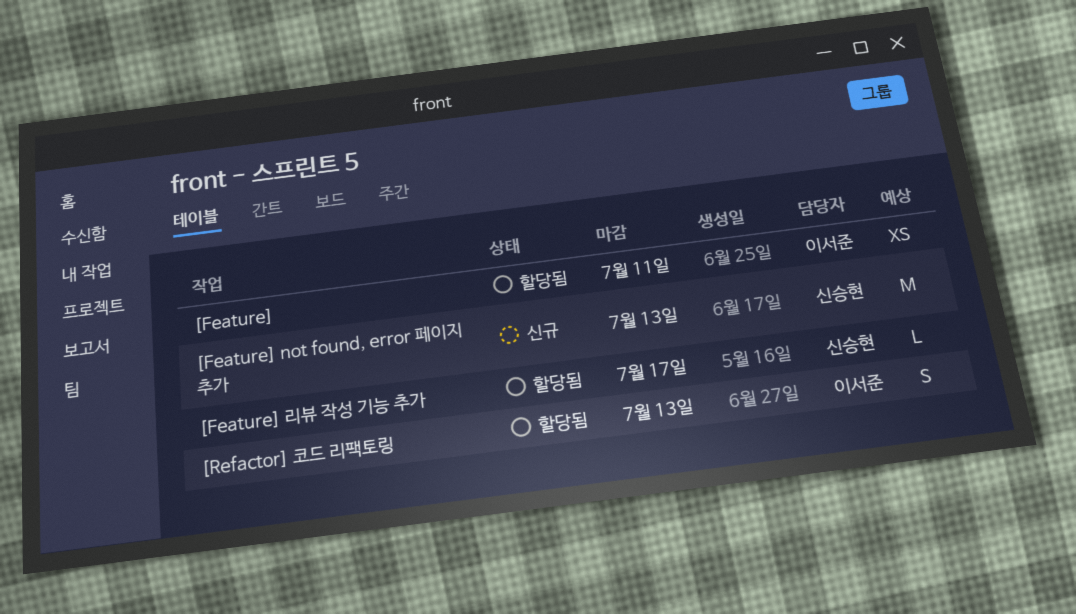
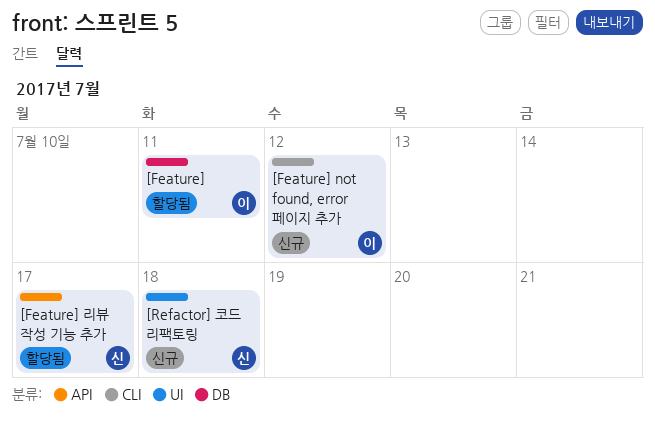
[Feature] not found, error 페이지 추가, owner: 신승현 -> 이서준
[Feature] not found, error 페이지 추가, due: Jul 13 -> Jul 12
[Refactor] 코드 리팩토링, status: 할당됨 -> 신규
[Refactor] 코드 리팩토링, owner: 이서준 -> 신승현
[Refactor] 코드 리팩토링, due: Jul 13 -> Jul 18

